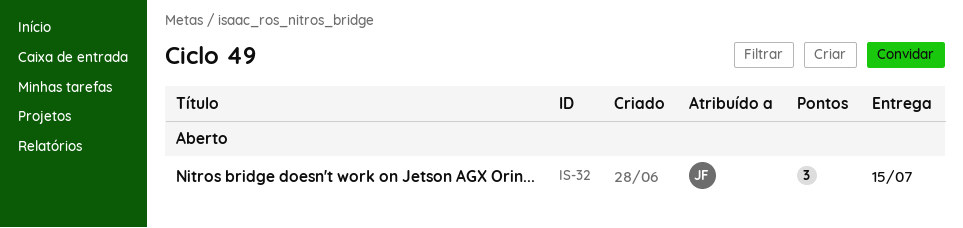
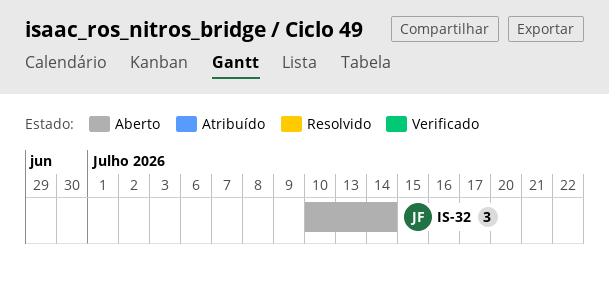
IS-32, due: Jul 15 -> Jul 14

